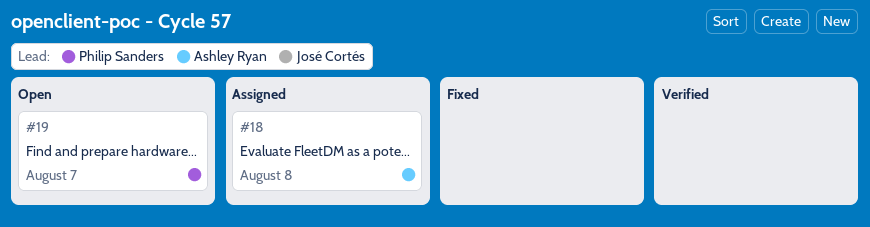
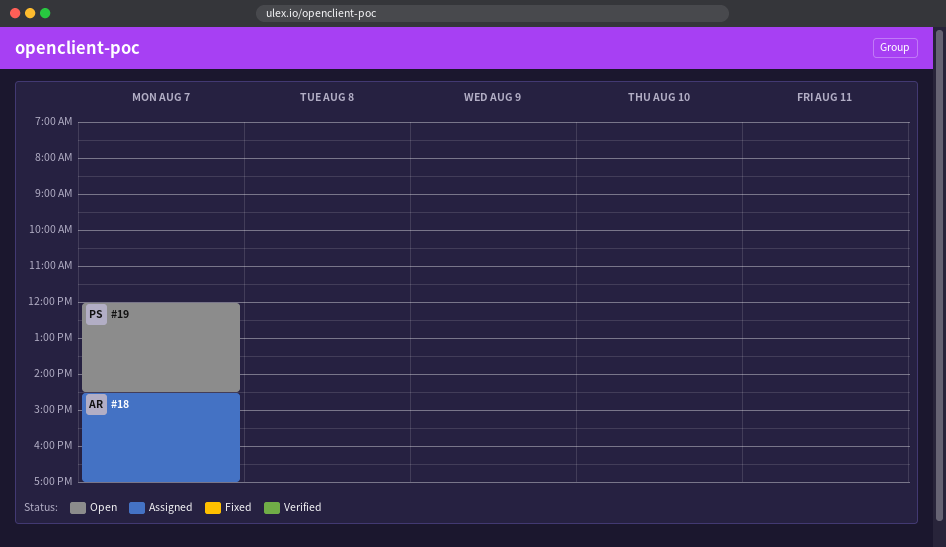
#18, day: Aug 8 -> Aug 7

